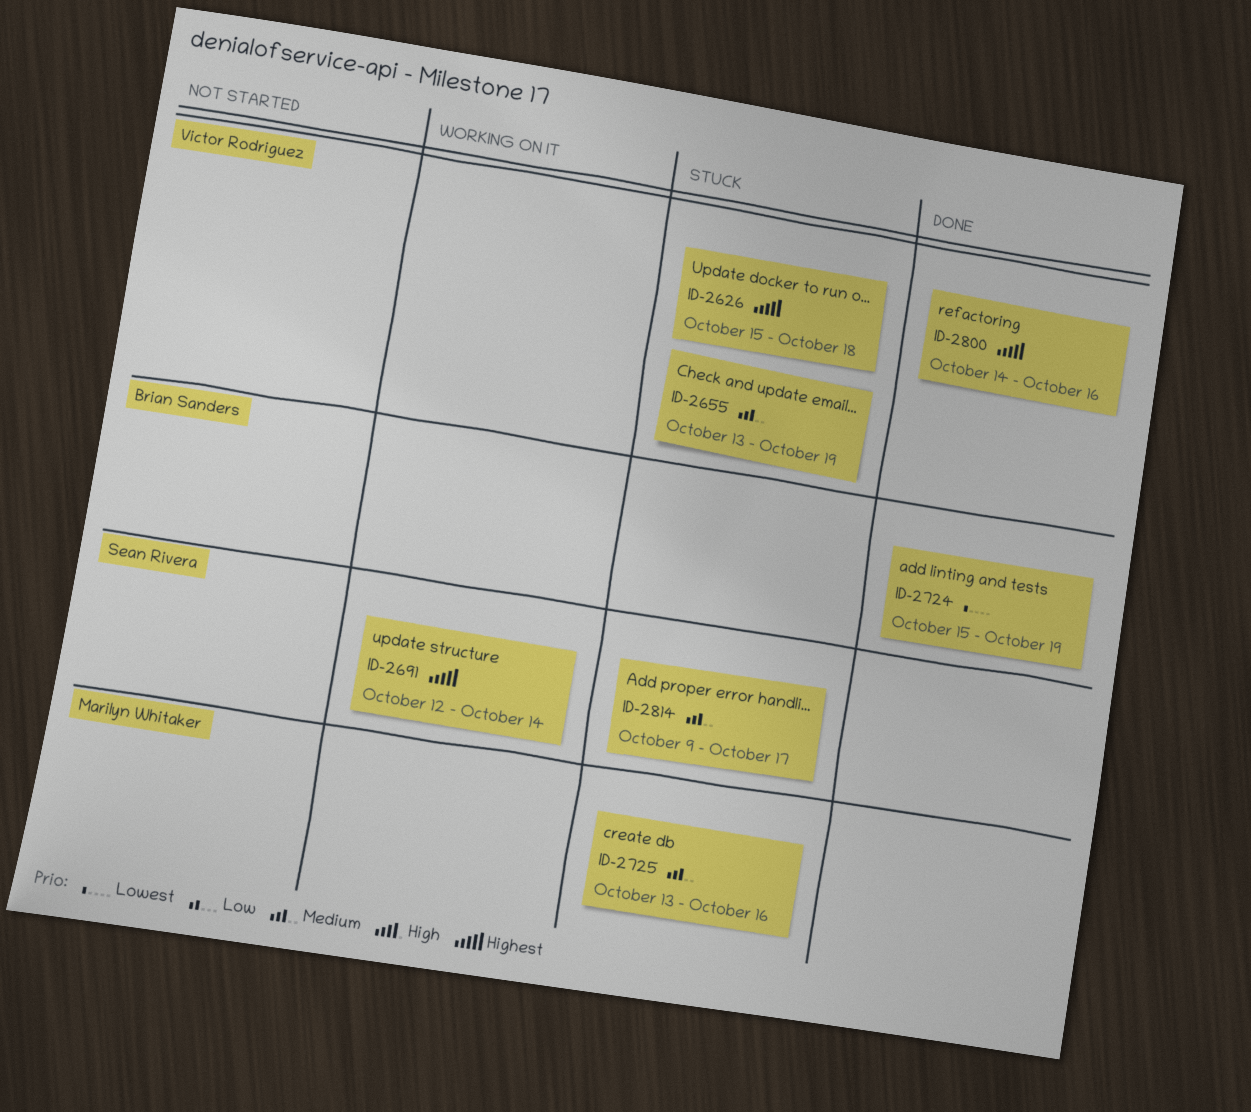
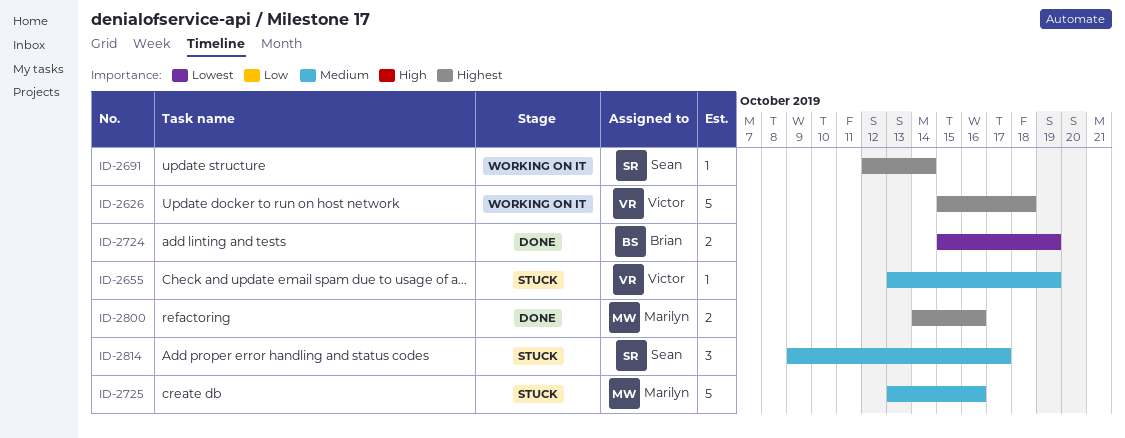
ID-2626, status: Stuck -> Working on it
ID-2800, owner: Victor Rodriguez -> Marilyn Whitaker

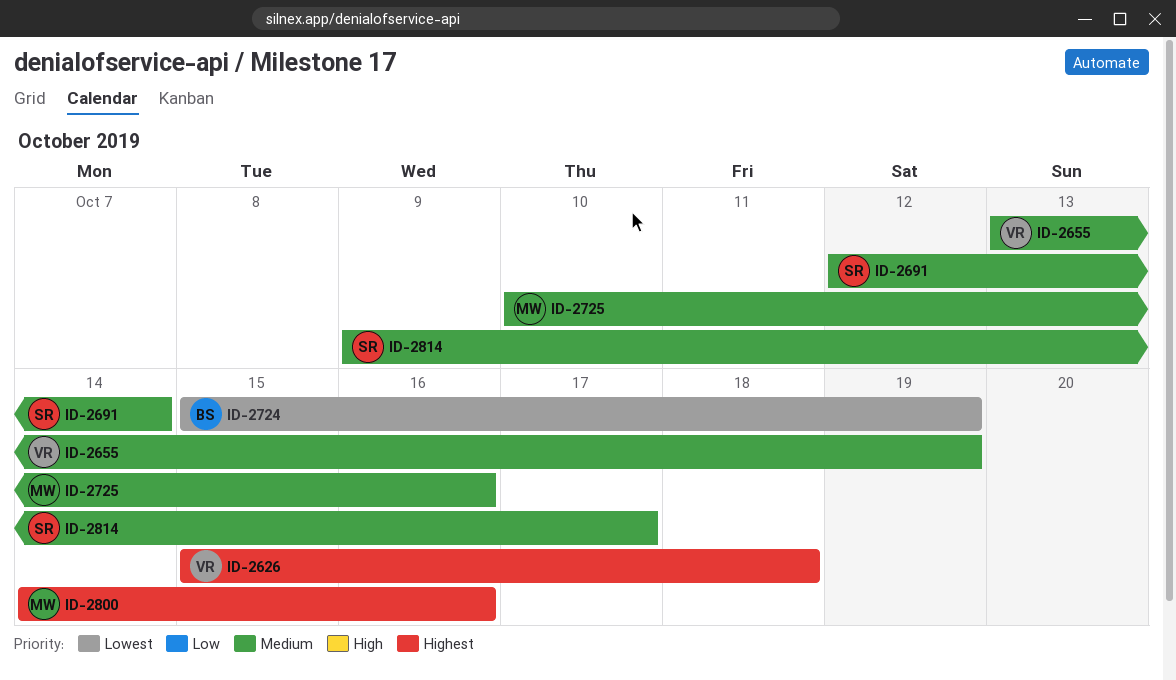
ID-2691, priority: Highest -> Medium
ID-2725, start: Oct 13 -> Oct 10

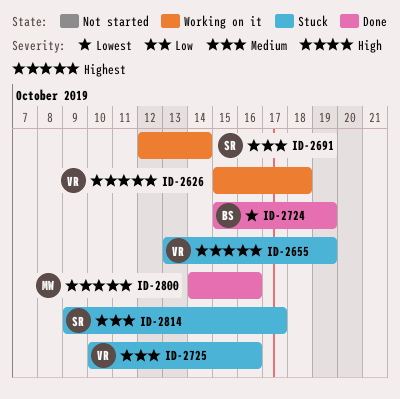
ID-2655, priority: Medium -> Highest
ID-2725, owner: MW -> VR

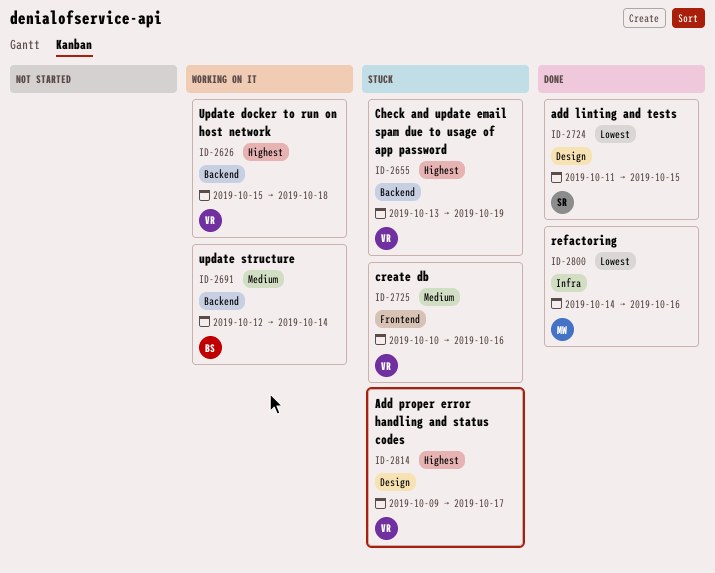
ID-2691, owner: SR -> BS
ID-2724, owner: BS -> SR
ID-2724, start: Oct 15 -> Oct 11
ID-2724, due: Oct 19 -> Oct 15
ID-2800, priority: Highest -> Lowest
ID-2814, owner: SR -> VR
ID-2814, priority: Medium -> Highest

